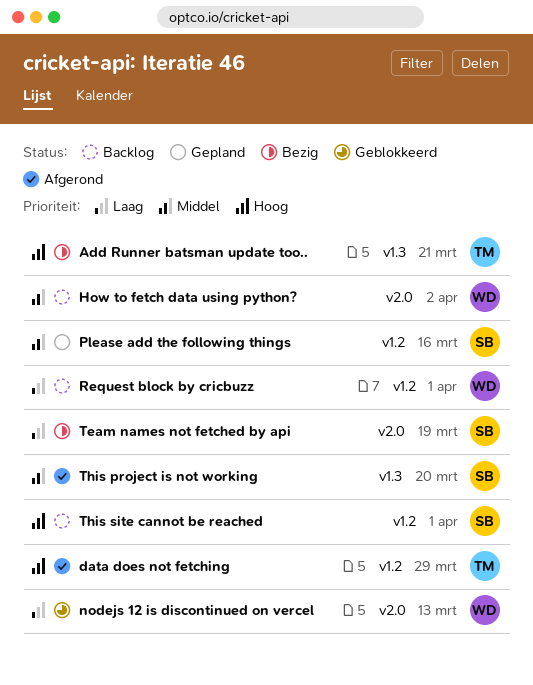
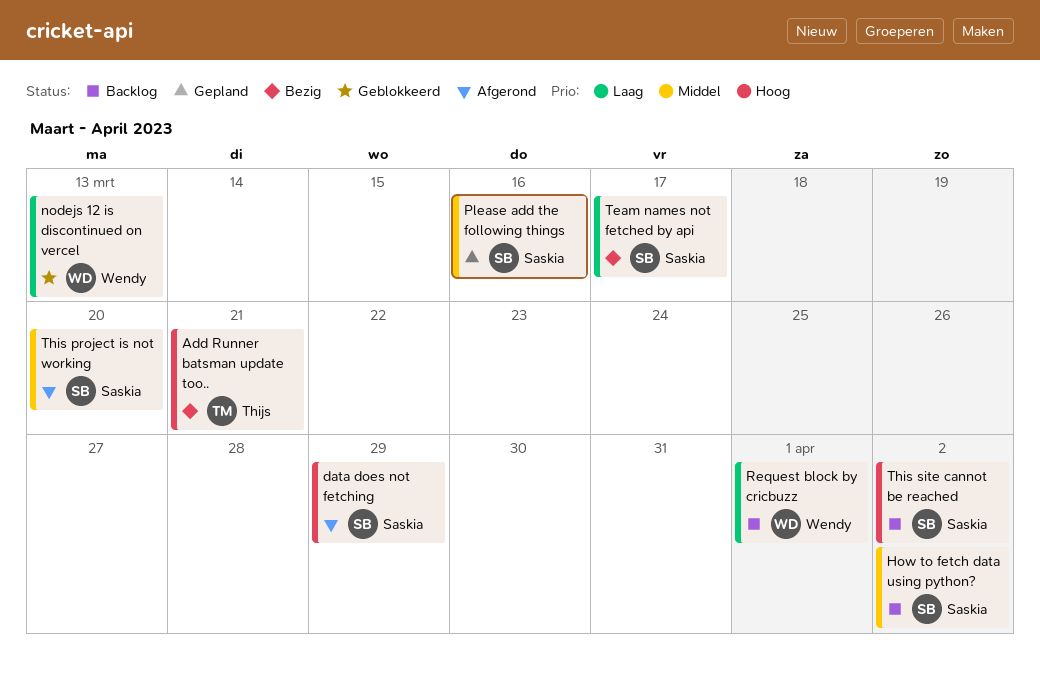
data does not fetching, owner: Thijs -> Saskia
How to fetch data using python?, owner: Wendy -> Saskia
Team names not fetched by api, due: Mar 19 -> Mar 17
This site cannot be reached, due: Apr 1 -> Apr 2

